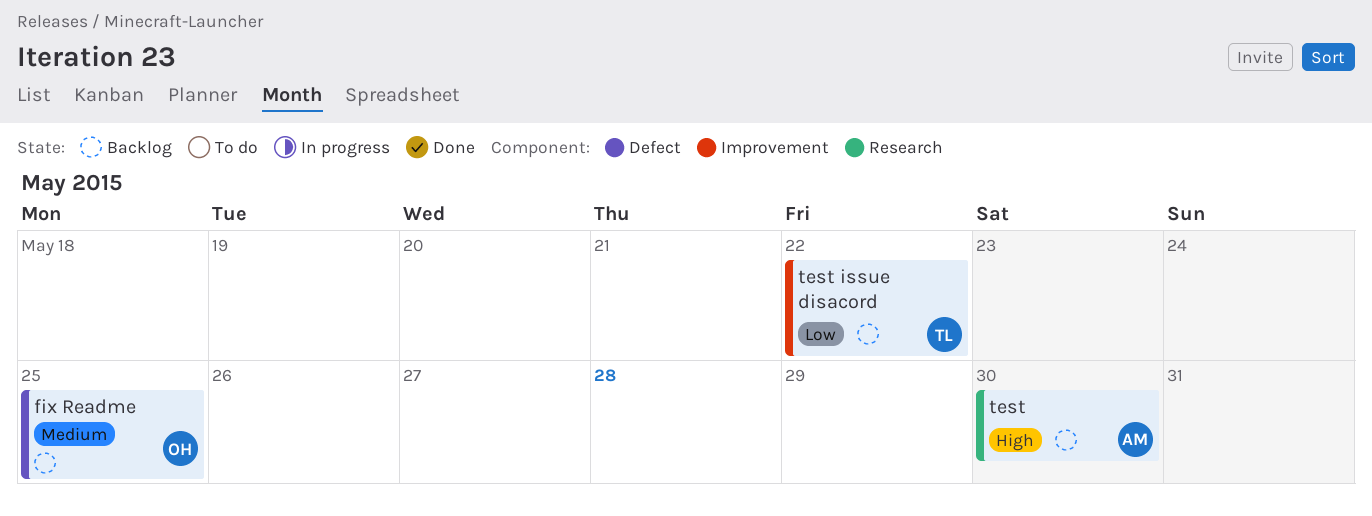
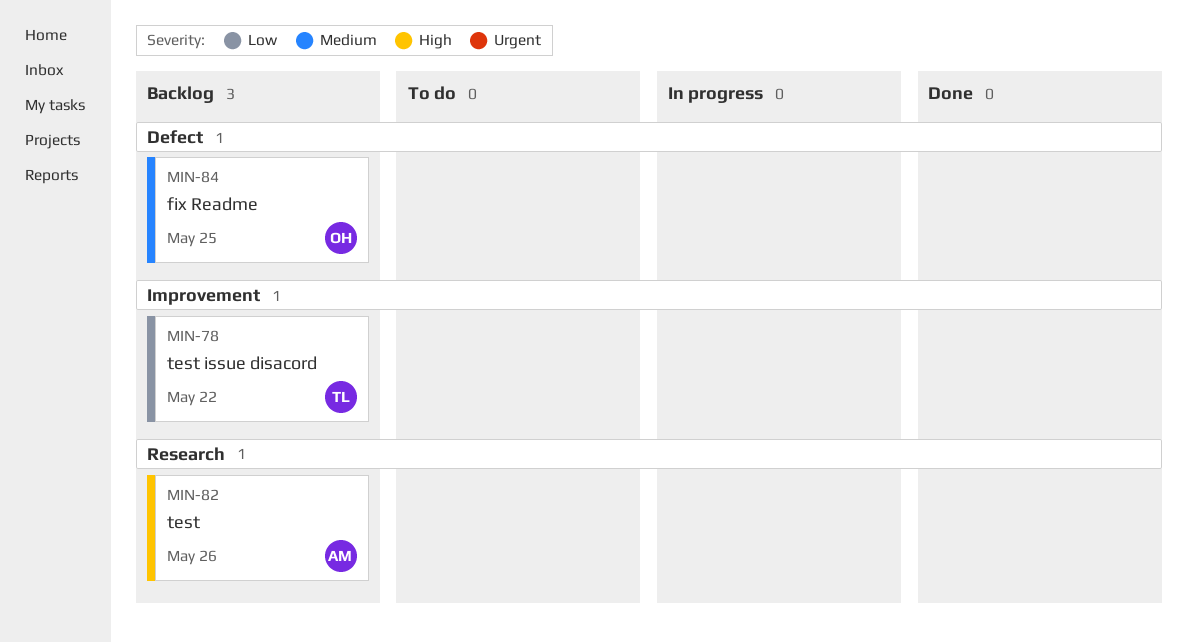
test, due: May 30 -> May 26

